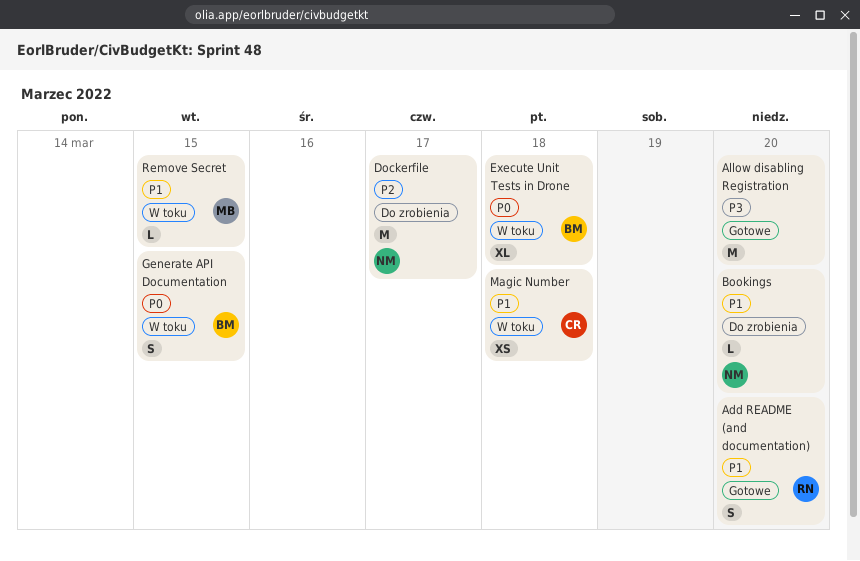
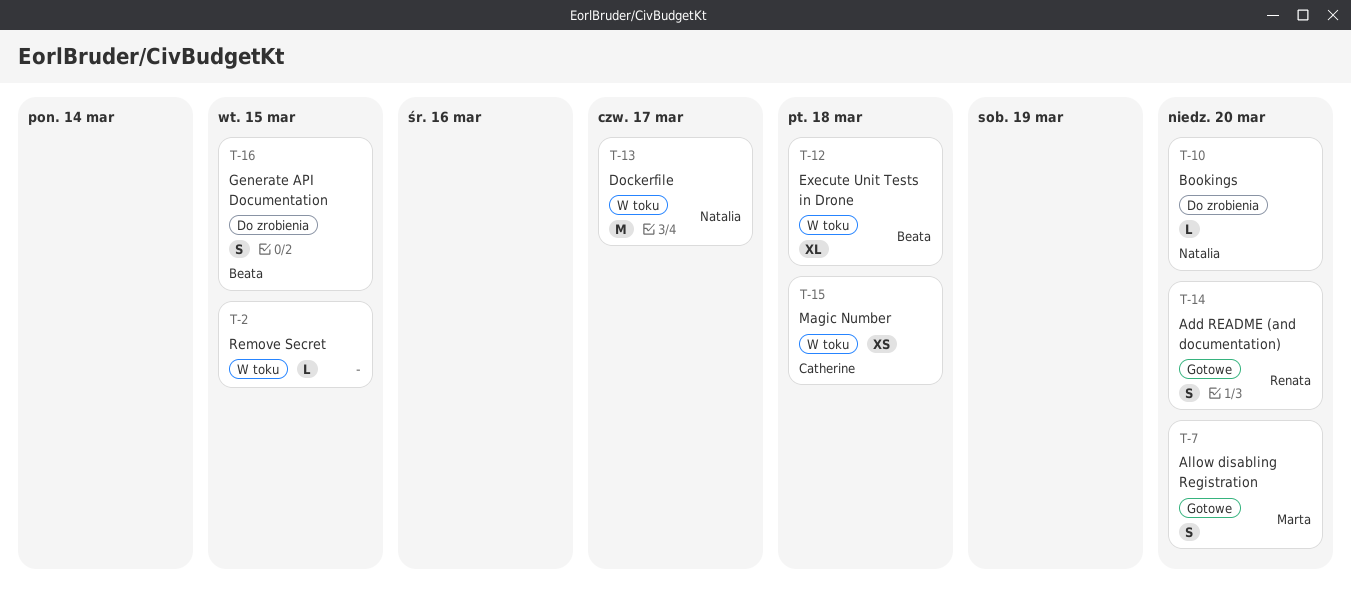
Allow disabling Registration, owner: none -> Marta
Allow disabling Registration, estimate: M -> S
Dockerfile, status: Do zrobienia -> W toku
Generate API Documentation, status: W toku -> Do zrobienia
Remove Secret, owner: Marta -> none

